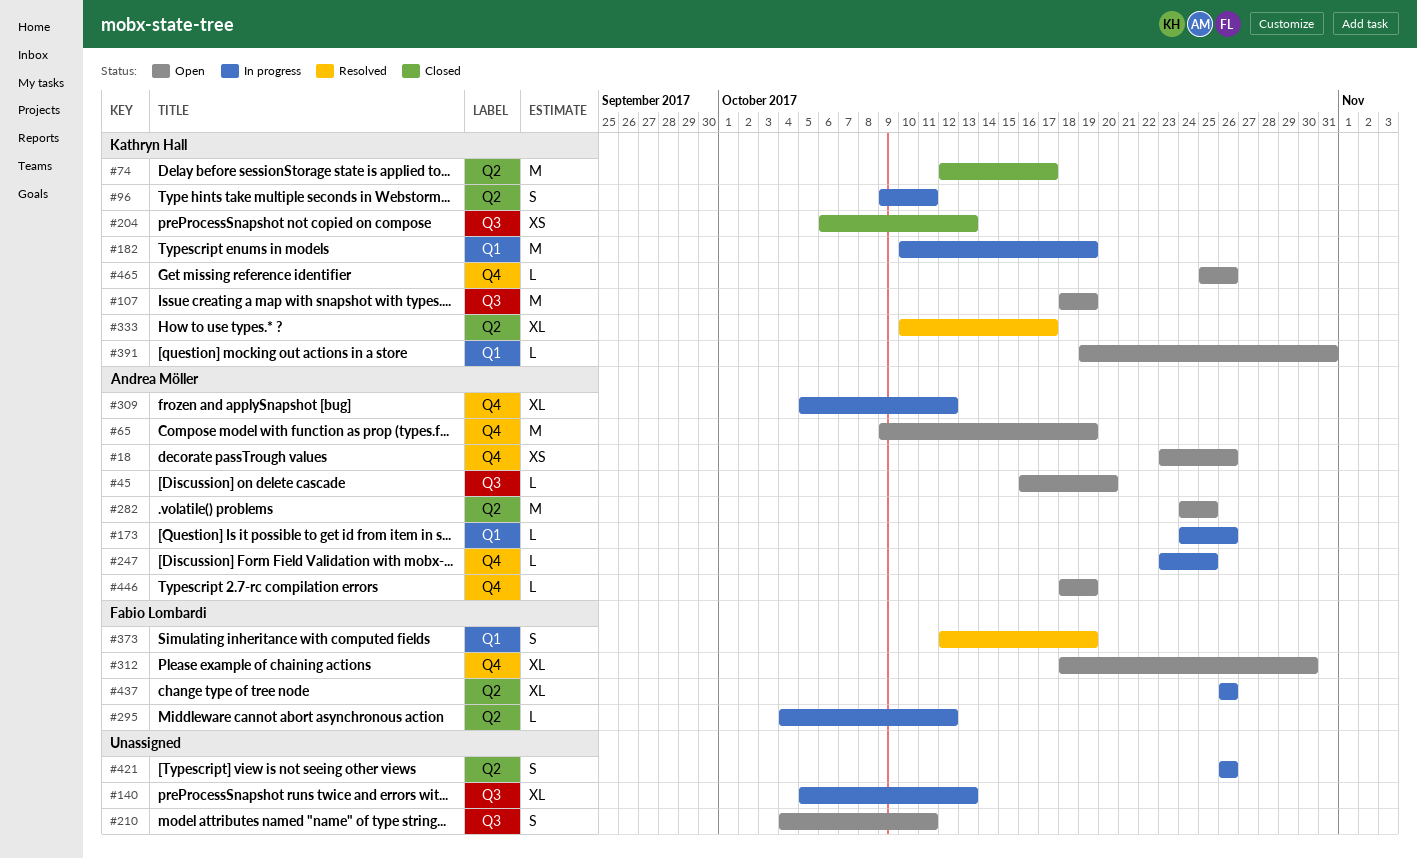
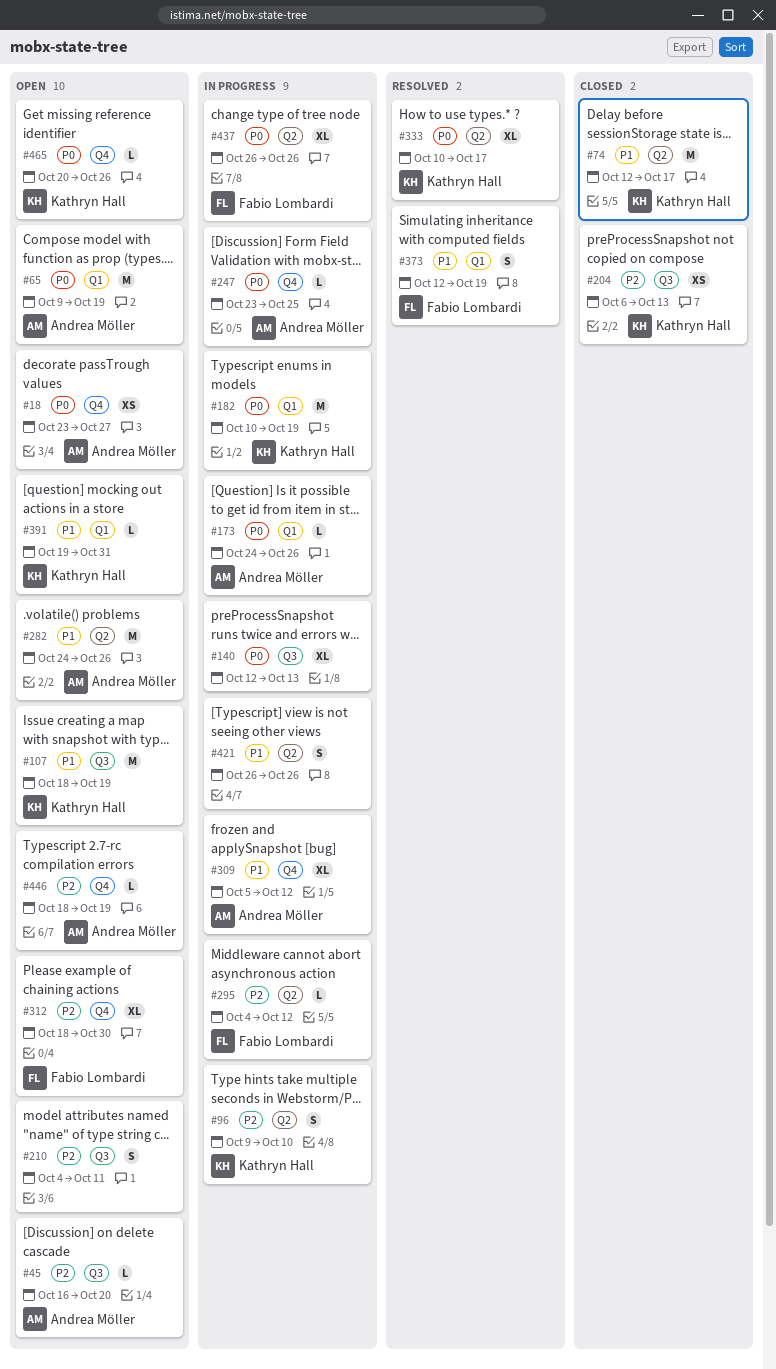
#18, due: Oct 26 -> Oct 27
#65, label: Q4 -> Q1
#96, due: Oct 11 -> Oct 10
#140, start: Oct 5 -> Oct 12
#282, due: Oct 25 -> Oct 26
#465, start: Oct 25 -> Oct 20

